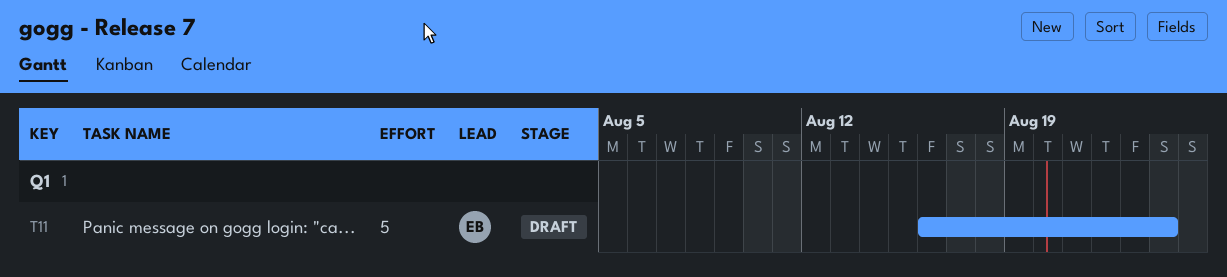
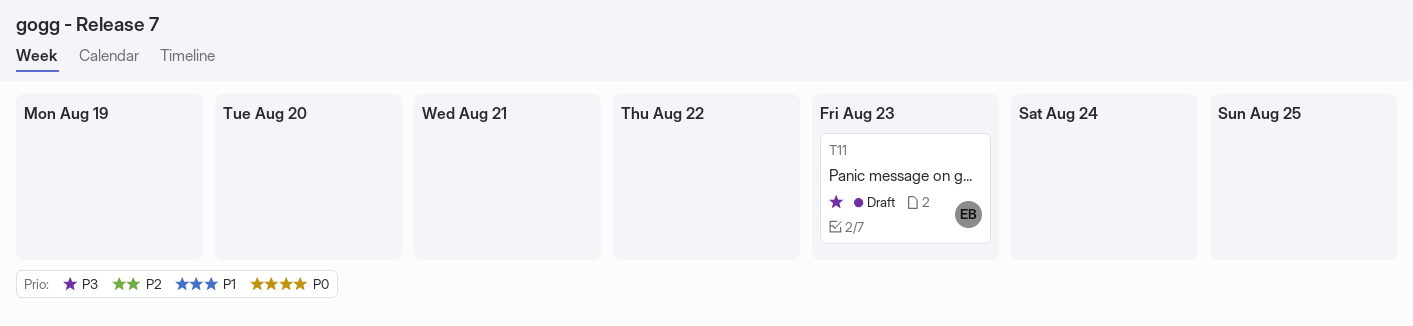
T11, due: Aug 24 -> Aug 23

